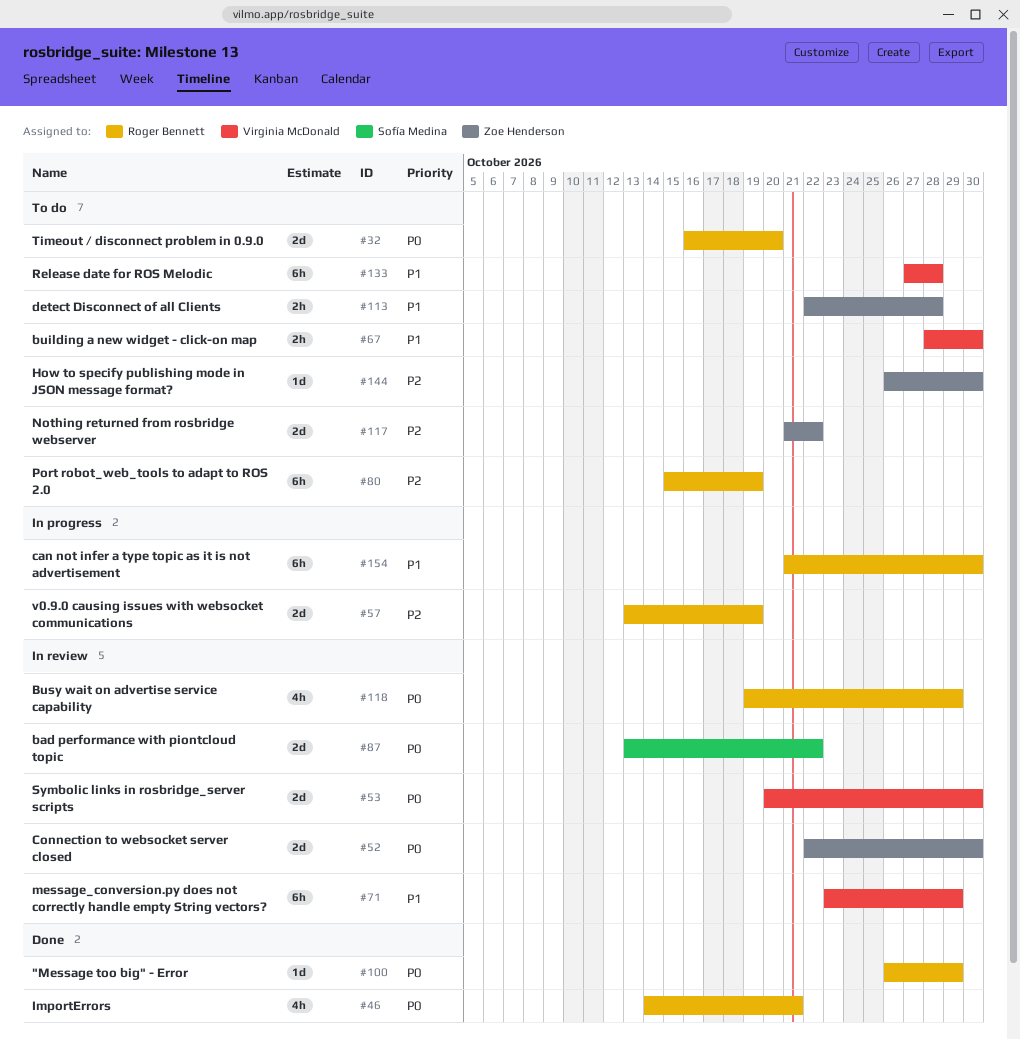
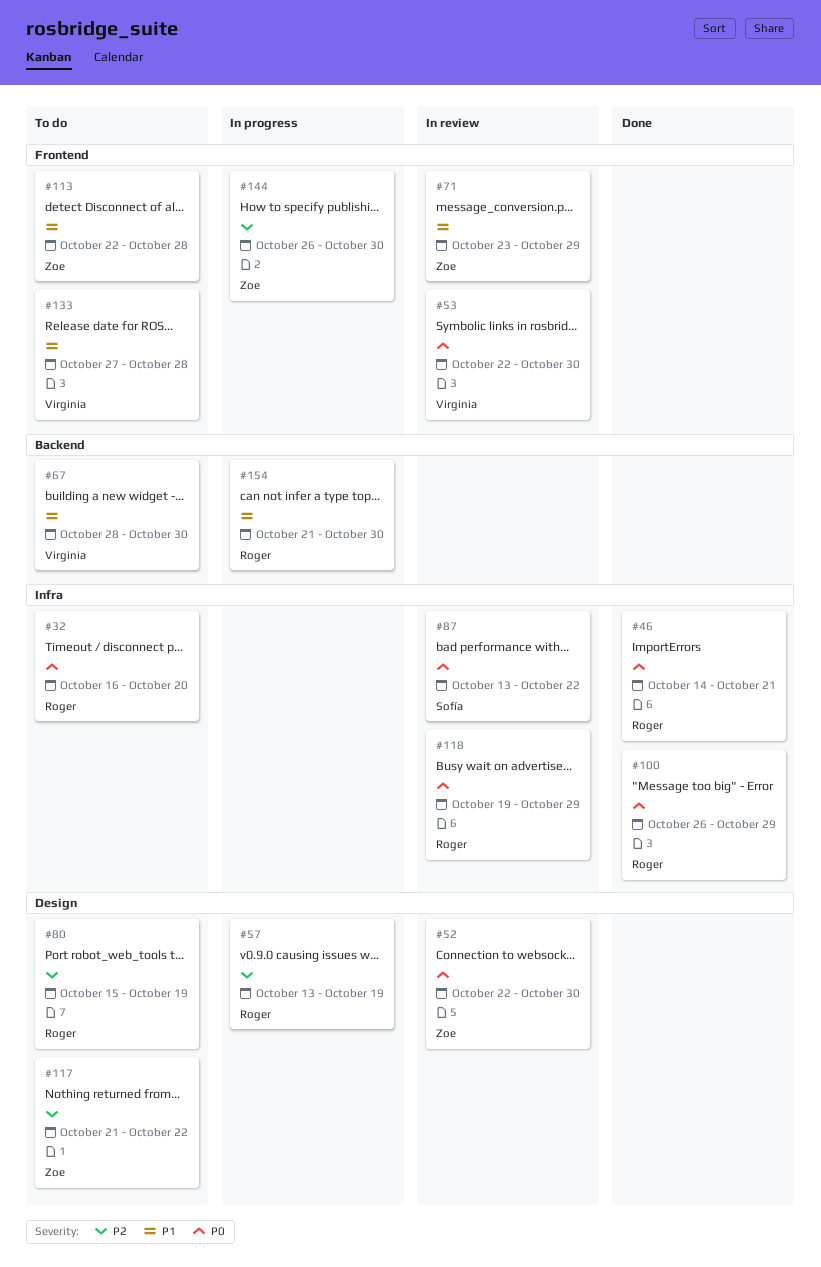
#53, start: Oct 20 -> Oct 22
#71, owner: Virginia McDonald -> Zoe Henderson
#144, status: To do -> In progress

